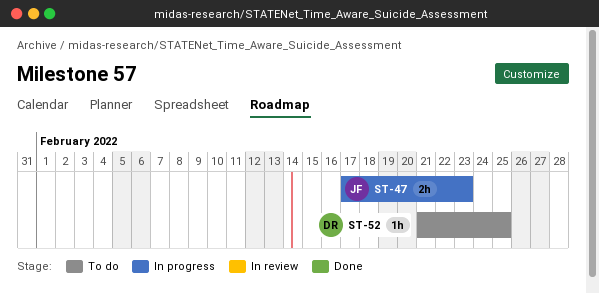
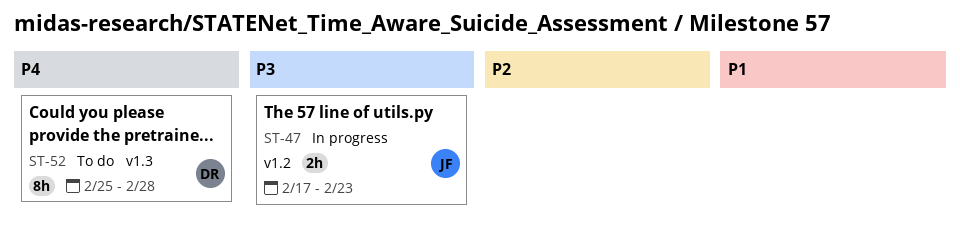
ST-52, estimate: 1h -> 8h
ST-52, start: Feb 21 -> Feb 25
ST-52, due: Feb 25 -> Feb 28

